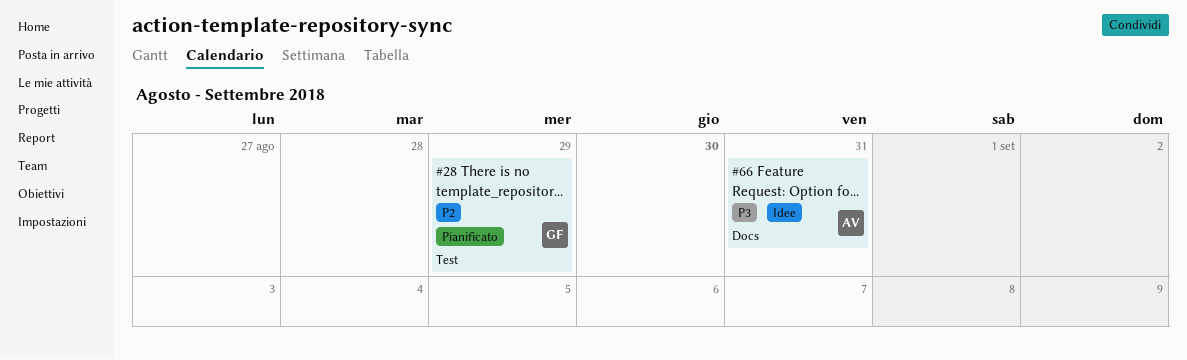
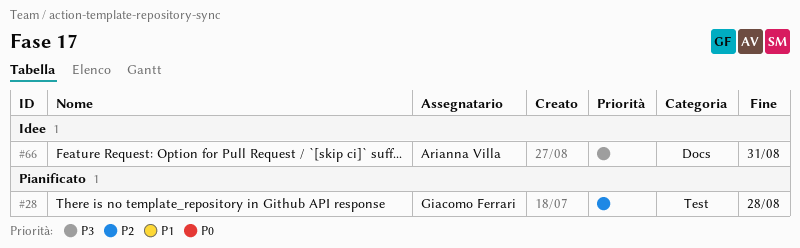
#28, due: Aug 29 -> Aug 28

